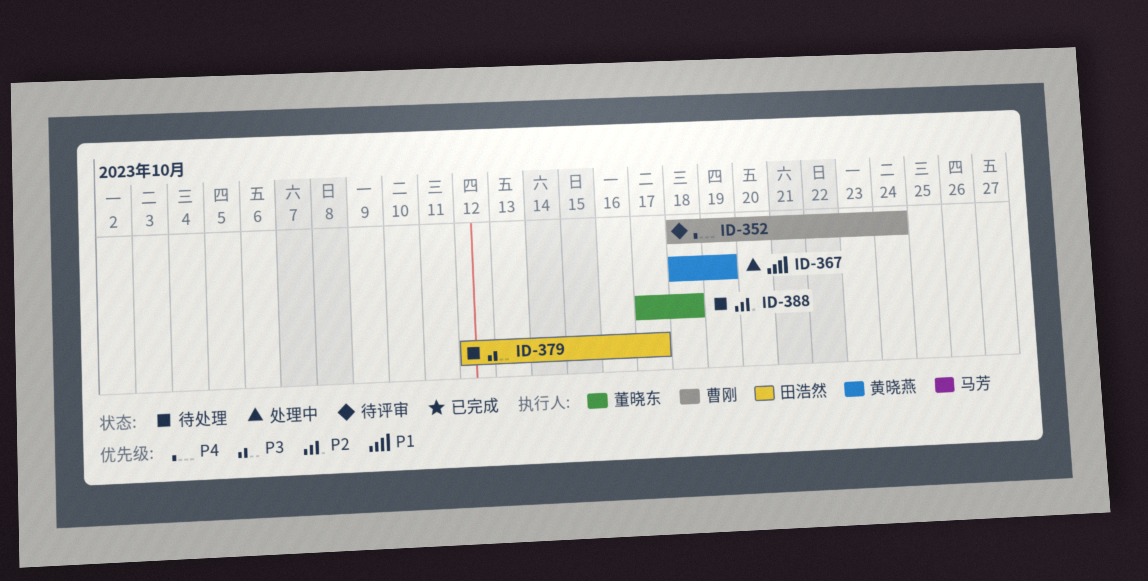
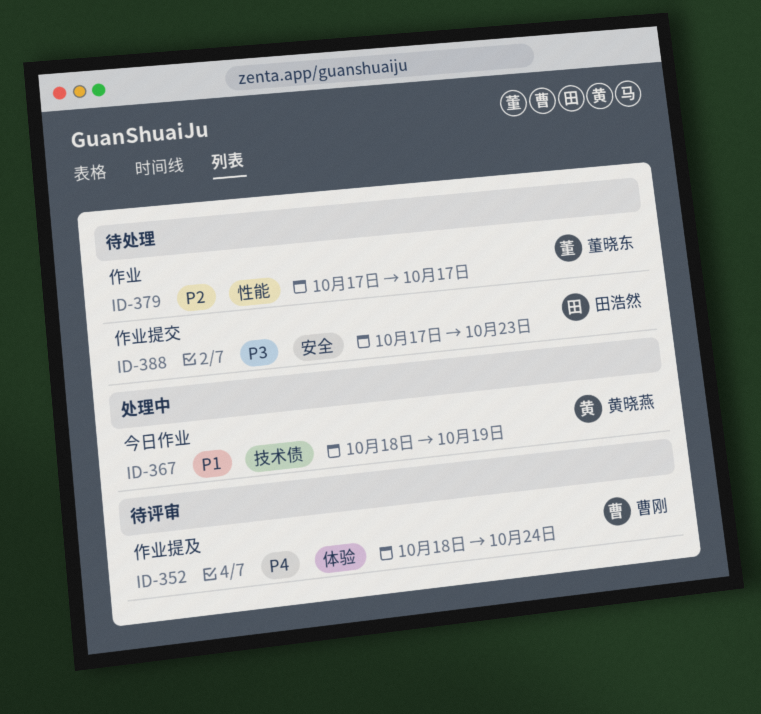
ID-379, owner: 田浩然 -> 董晓东
ID-379, priority: P3 -> P2
ID-379, start: Oct 12 -> Oct 17
ID-388, owner: 董晓东 -> 田浩然
ID-388, priority: P2 -> P3
ID-388, due: Oct 18 -> Oct 23

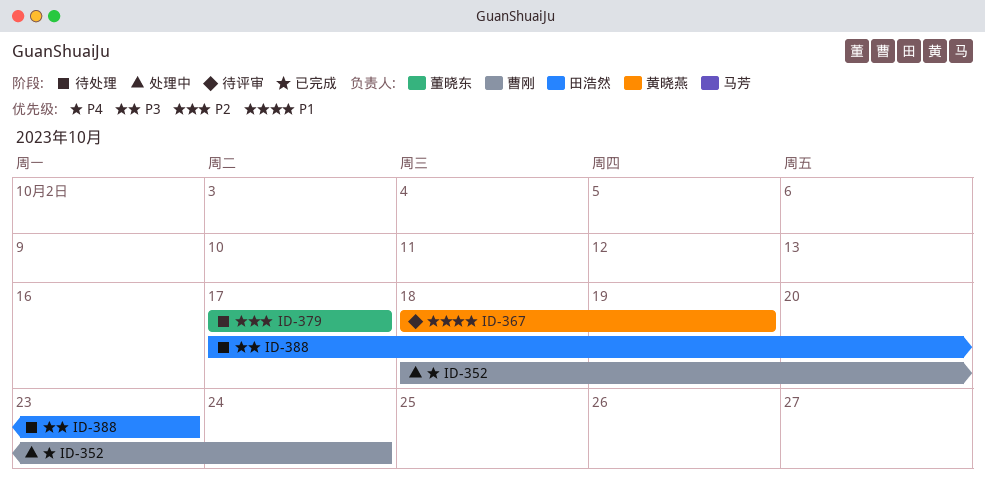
ID-352, status: 待评审 -> 处理中
ID-367, status: 处理中 -> 待评审

